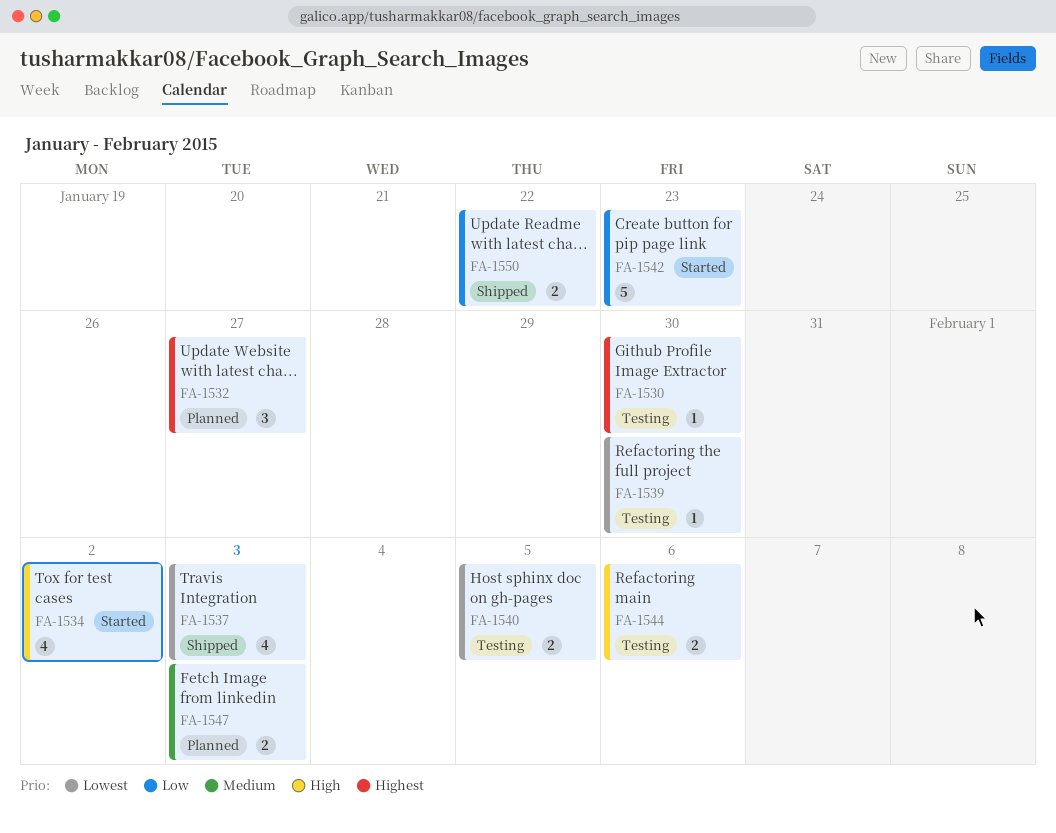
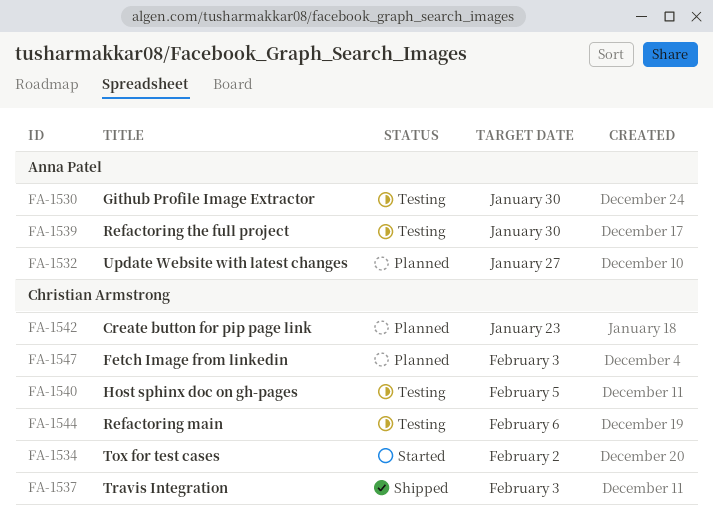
FA-1542, status: Started -> Planned
FA-1550: present -> none

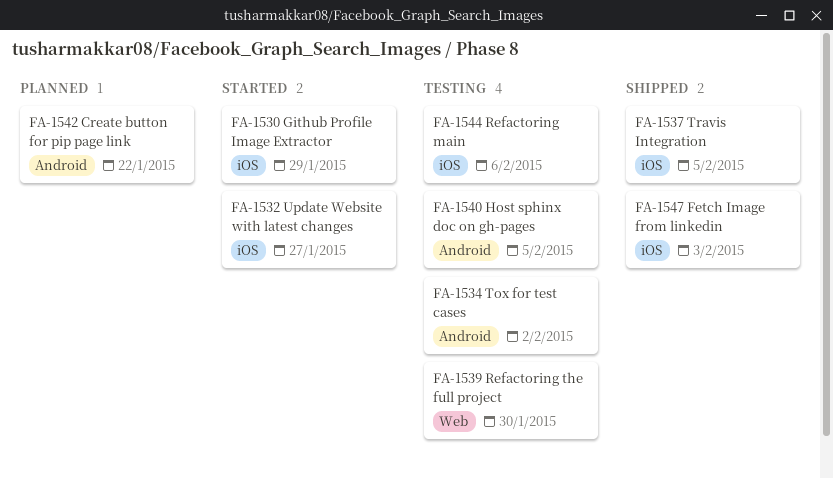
FA-1530, status: Testing -> Started
FA-1530, due: Jan 30 -> Jan 29
FA-1532, status: Planned -> Started
FA-1534, status: Started -> Testing
FA-1537, due: Feb 3 -> Feb 5
FA-1542, due: Jan 23 -> Jan 22
FA-1547, status: Planned -> Shipped

